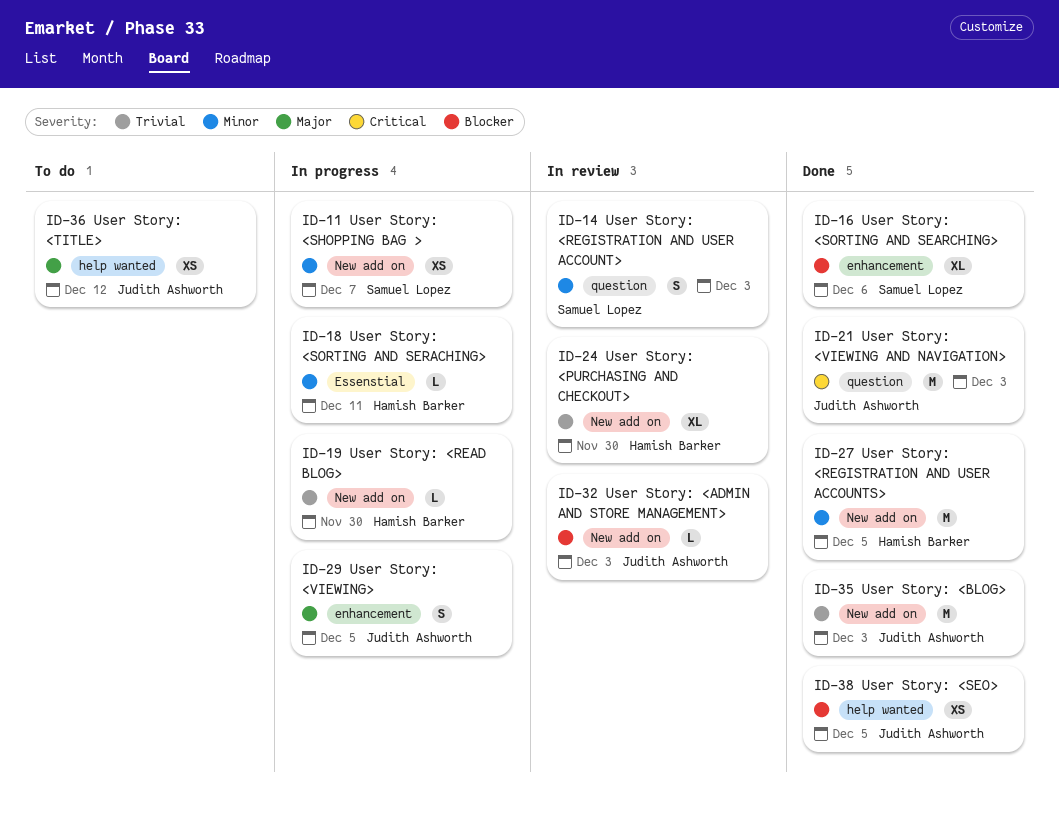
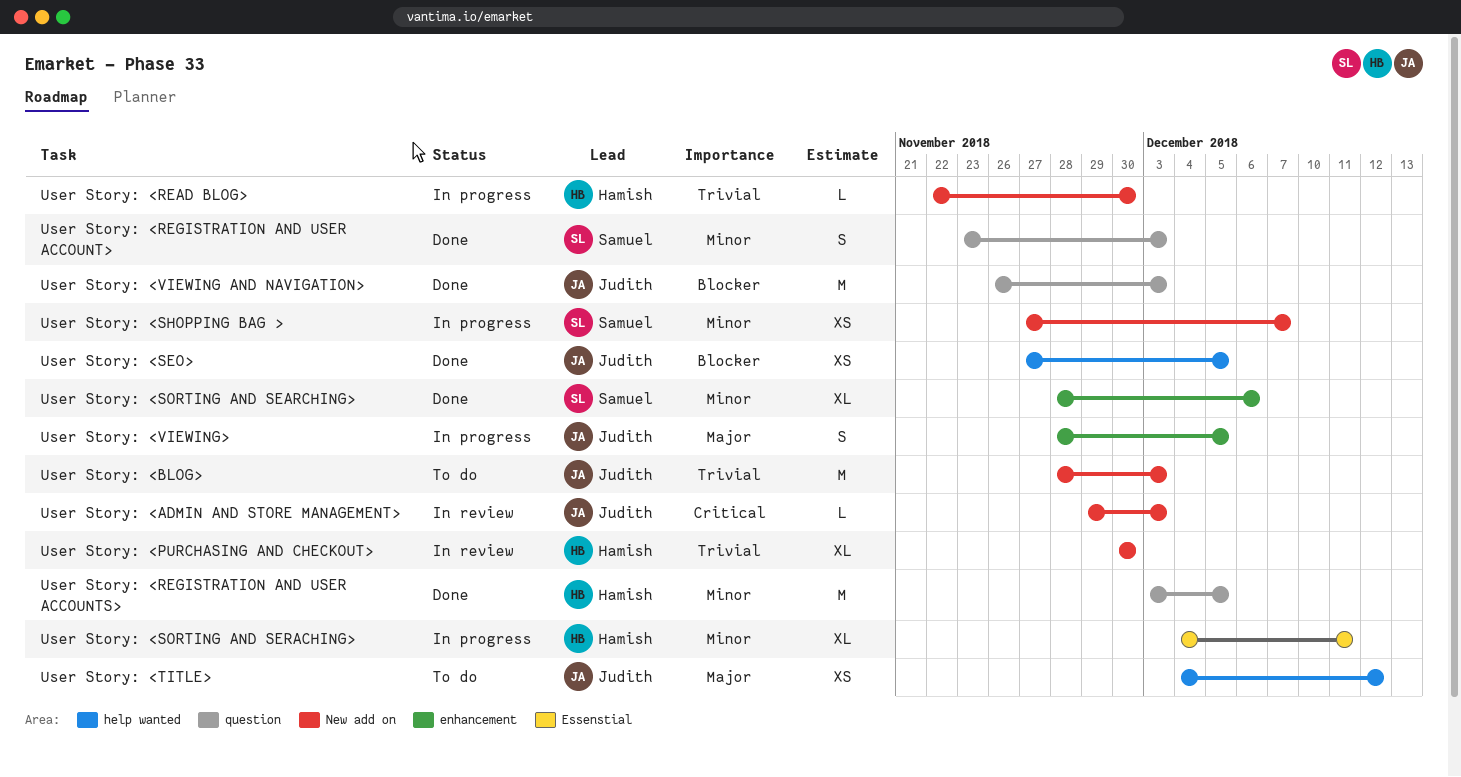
User Story: <ADMIN AND STORE MANAGEMENT>, priority: Blocker -> Critical
User Story: <BLOG>, status: Done -> To do
User Story: <REGISTRATION AND USER ACCOUNT>, status: In review -> Done
User Story: <REGISTRATION AND USER ACCOUNTS>, label: New add on -> question
User Story: <SORTING AND SEARCHING>, priority: Blocker -> Minor
User Story: <SORTING AND SERACHING>, estimate: L -> XL
User Story: <VIEWING AND NAVIGATION>, priority: Critical -> Blocker

